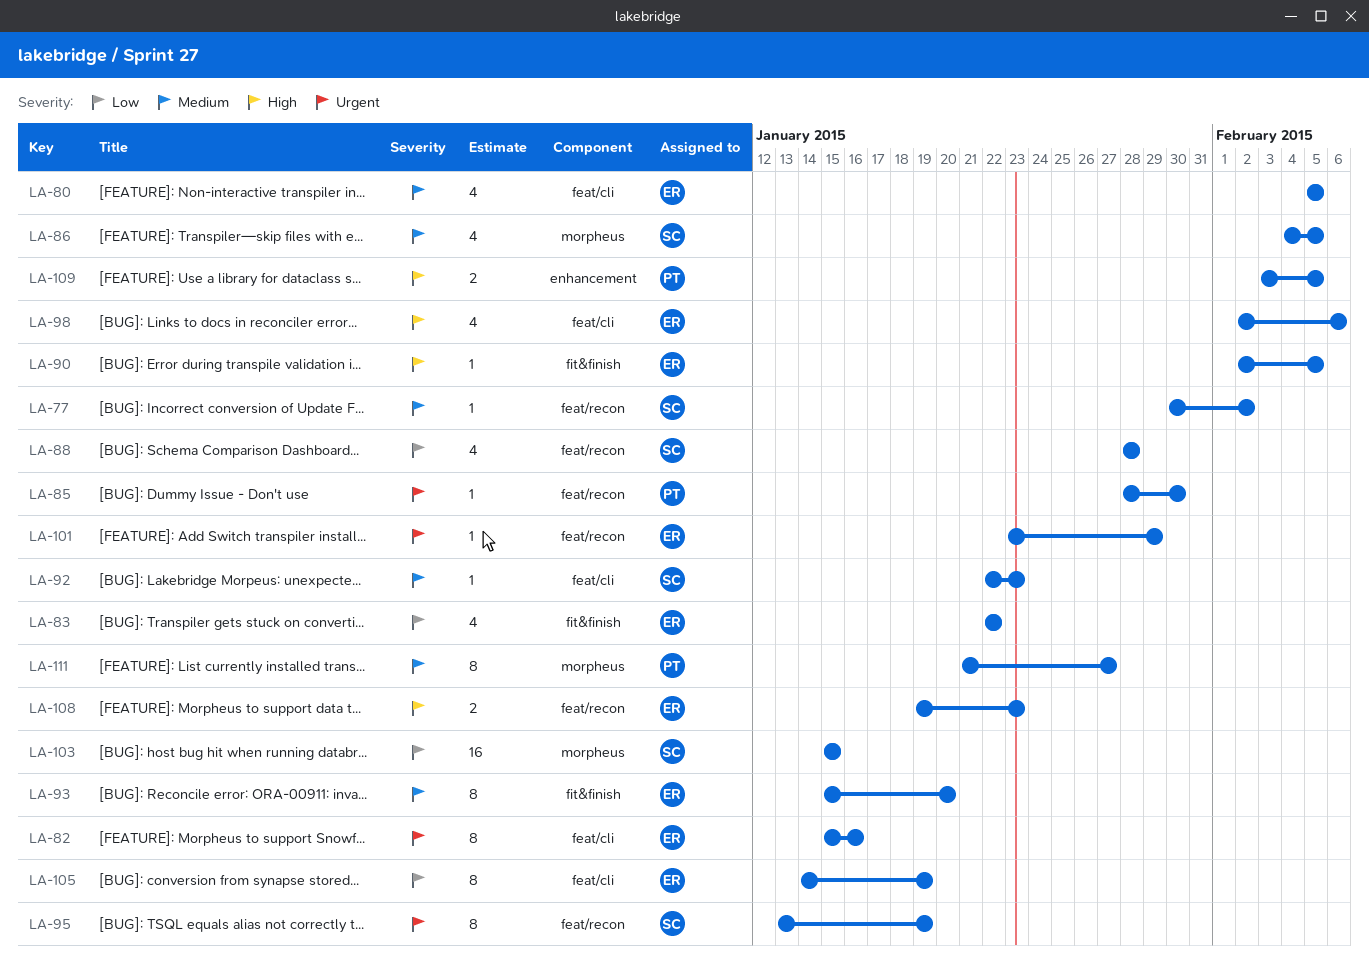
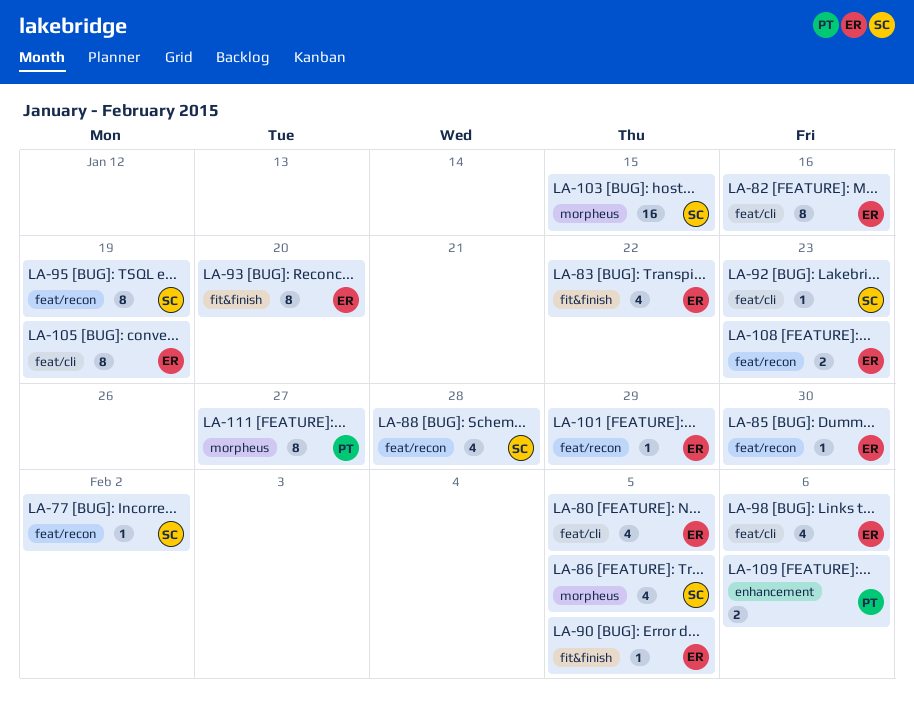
LA-85, owner: PT -> ER
LA-109, due: Feb 5 -> Feb 6

